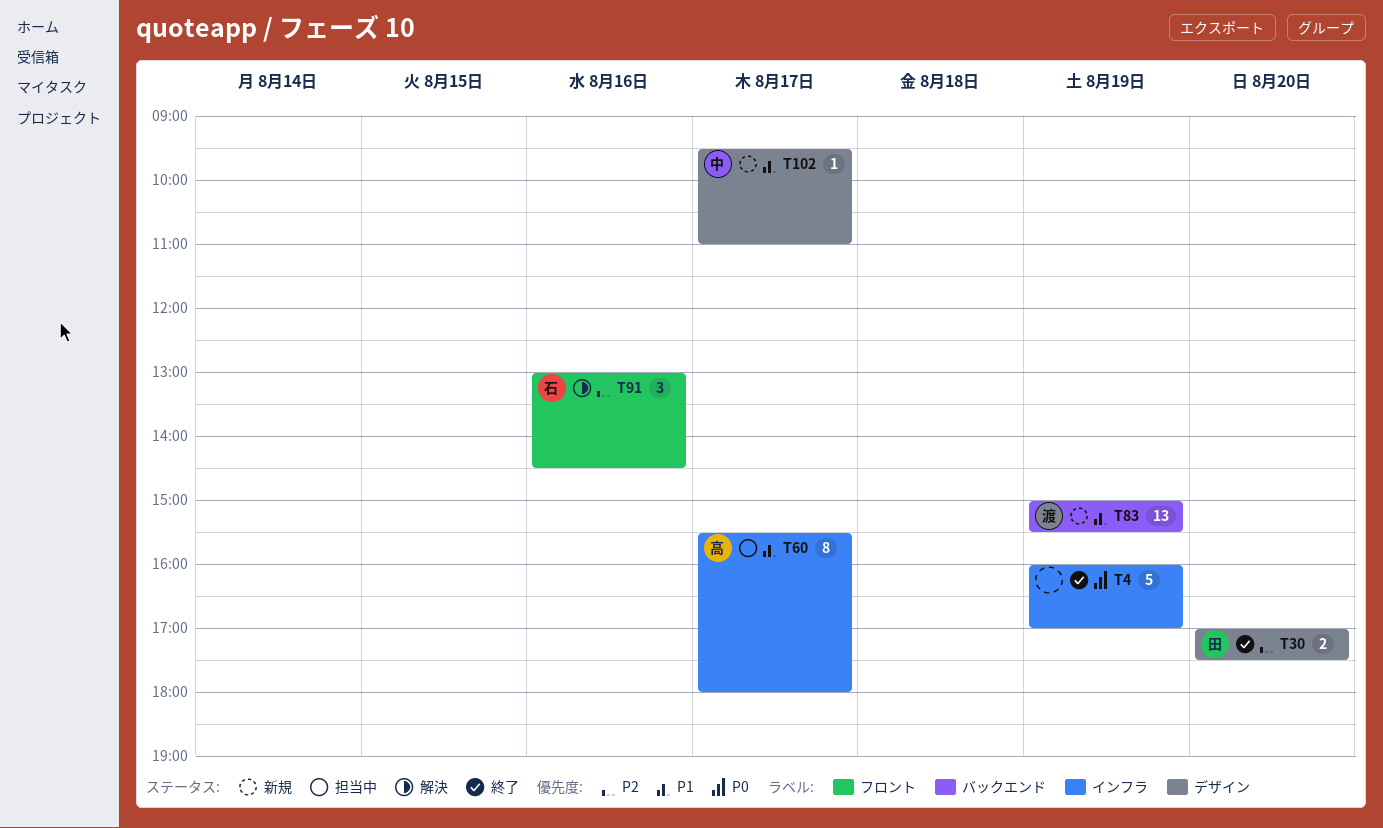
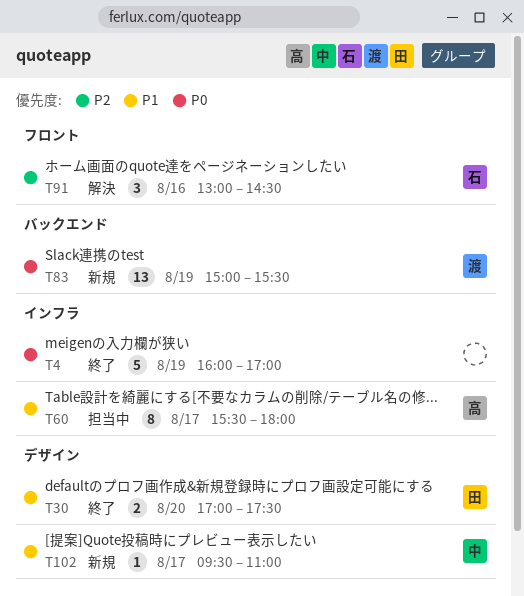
T30, priority: P2 -> P1
T83, priority: P1 -> P0

